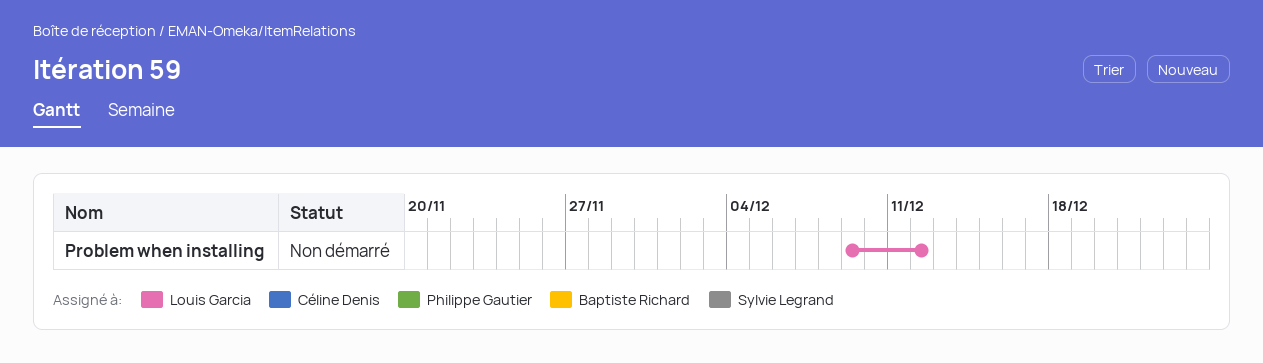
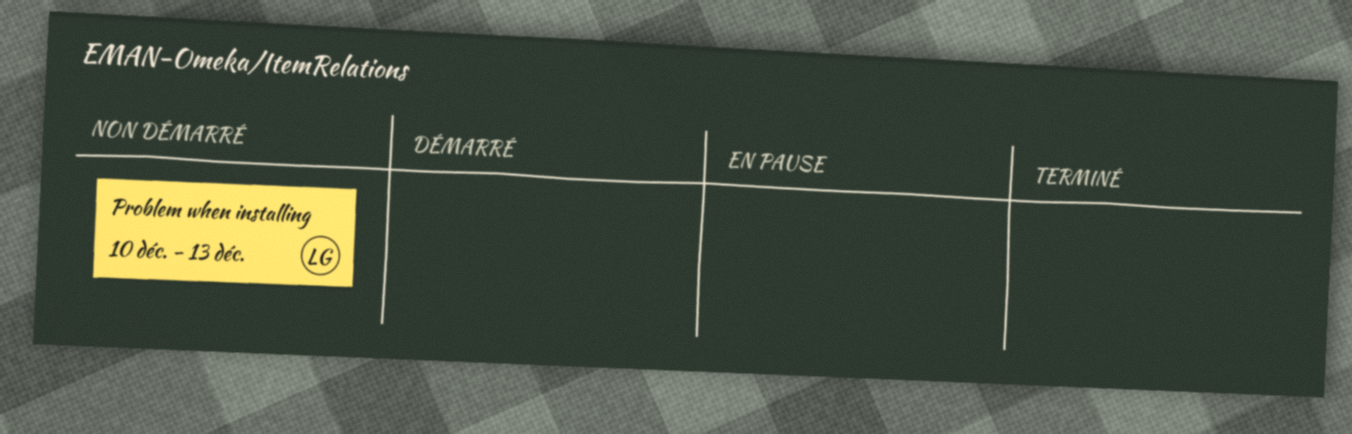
Problem when installing, start: Dec 9 -> Dec 10
Problem when installing, due: Dec 12 -> Dec 13

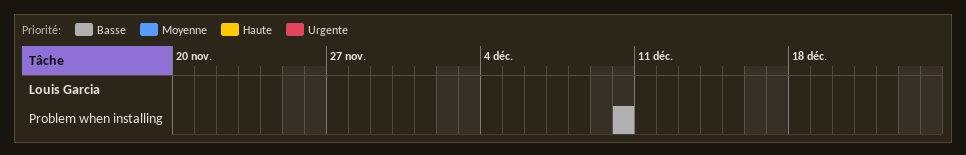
Problem when installing, due: Dec 13 -> Dec 10

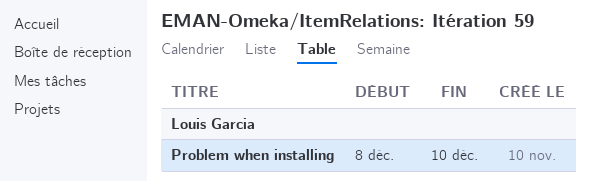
Problem when installing, start: Dec 10 -> Dec 8

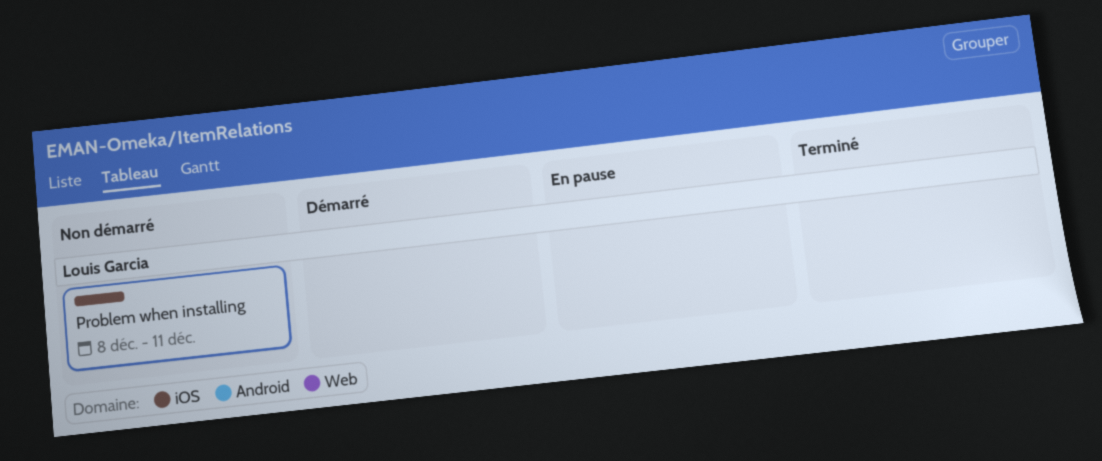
Problem when installing, due: Dec 10 -> Dec 11

